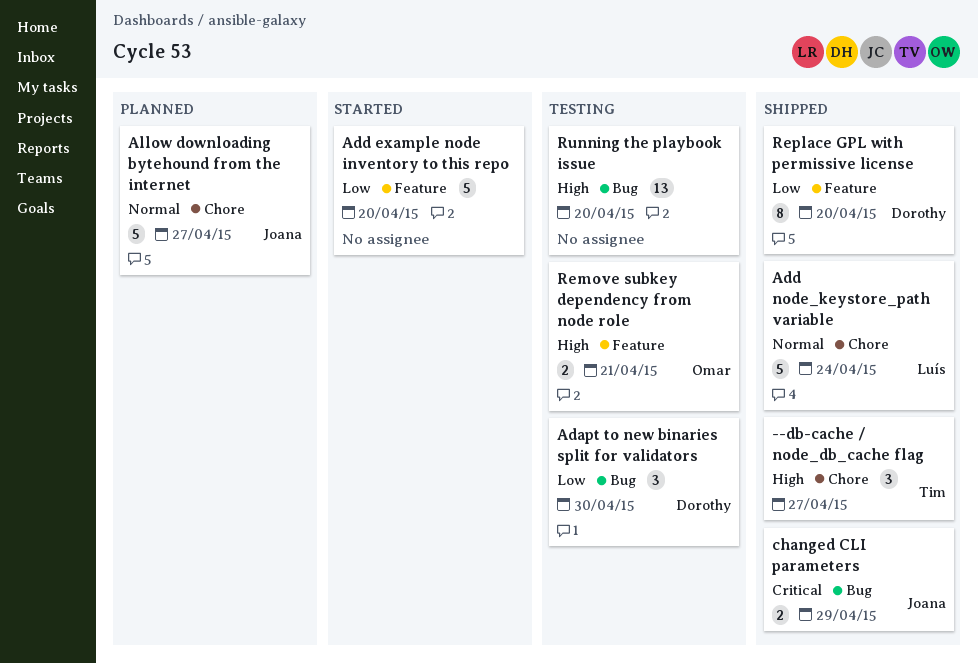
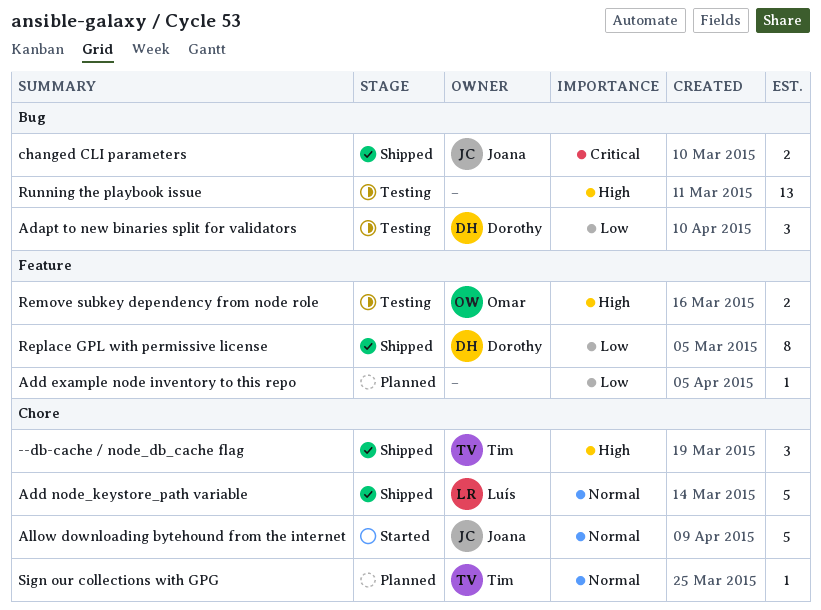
Add example node inventory to this repo, status: Started -> Planned
Add example node inventory to this repo, estimate: 5 -> 1
Allow downloading bytehound from the internet, status: Planned -> Started
Sign our collections with GPG: none -> present

